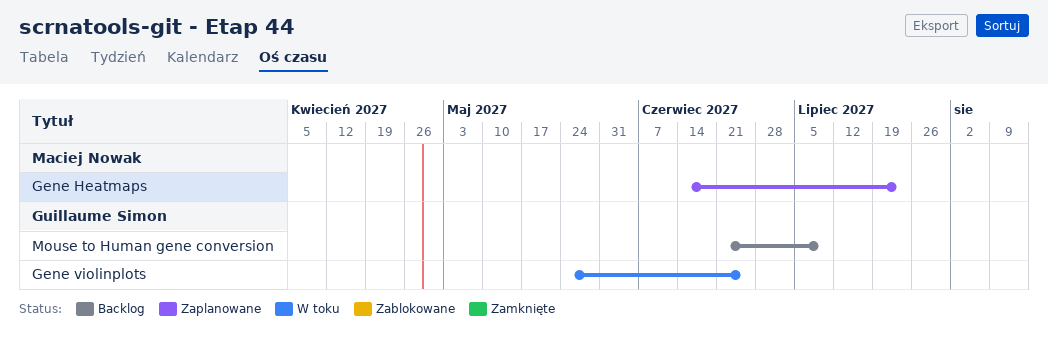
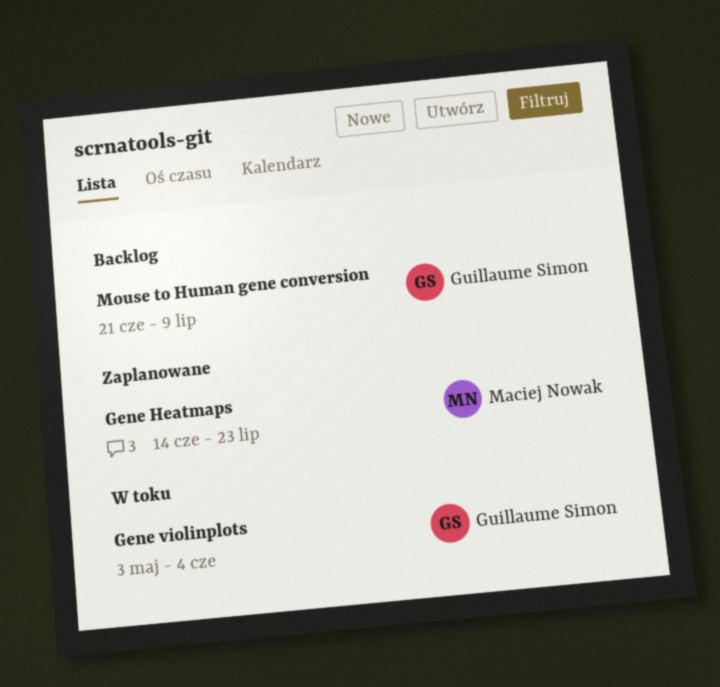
Gene violinplots, start: May 24 -> May 3
Gene violinplots, due: Jun 25 -> Jun 4

